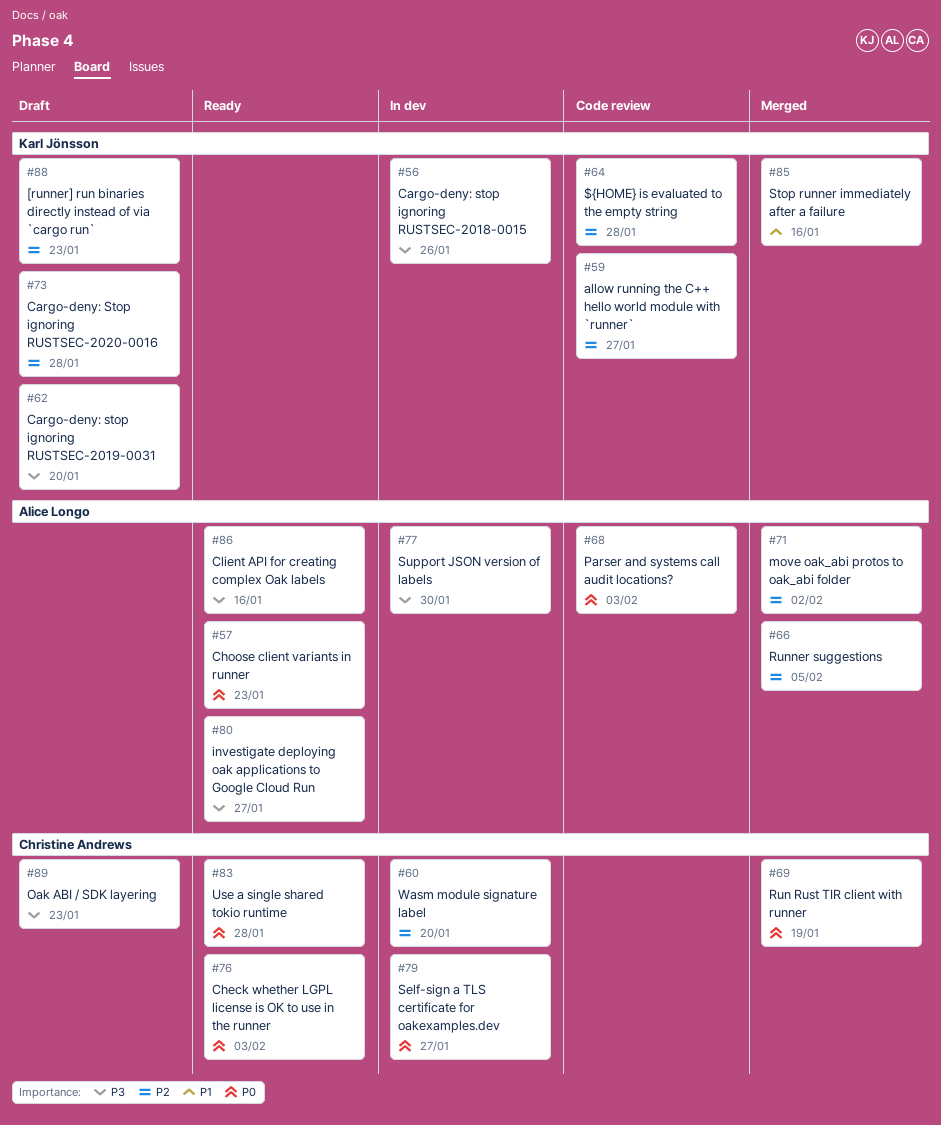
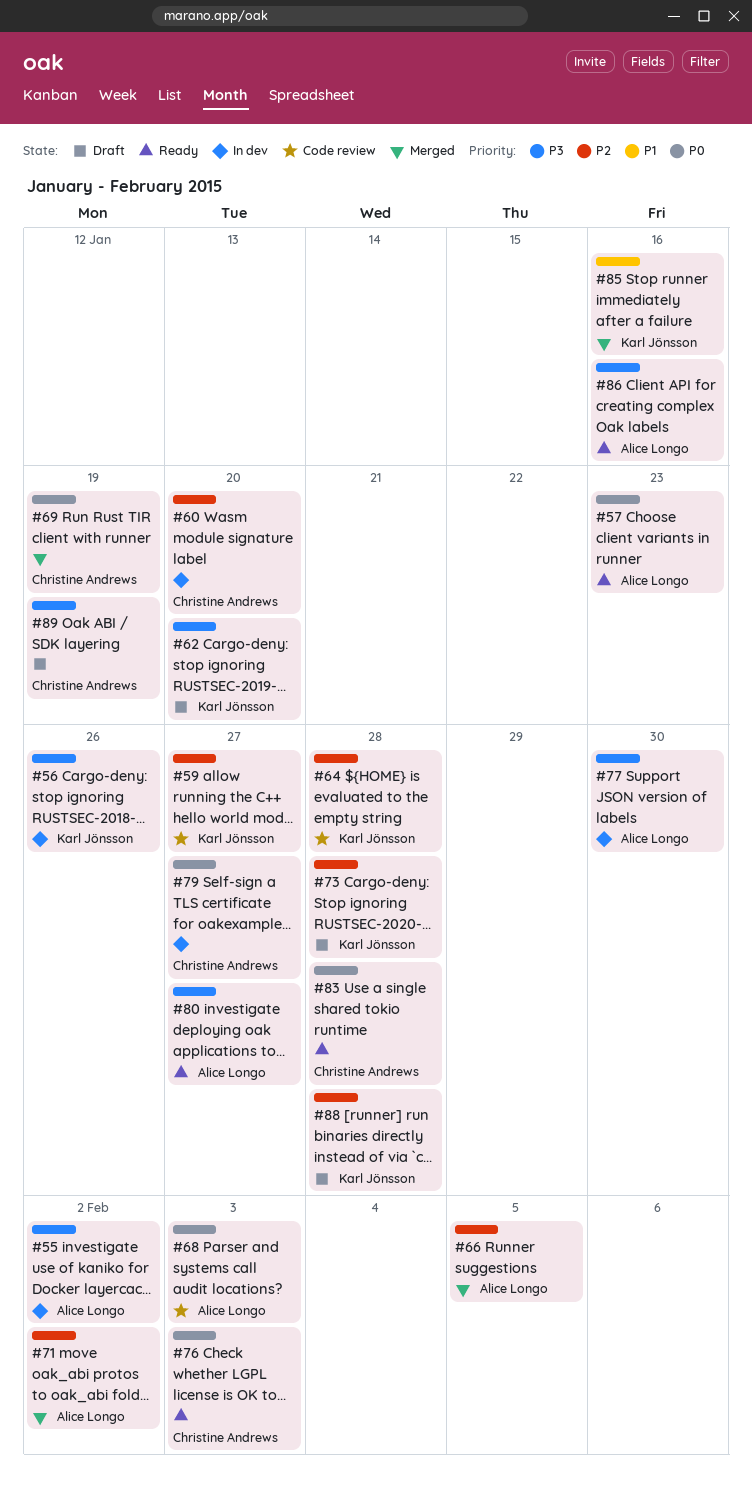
#55: none -> present
#88, due: Jan 23 -> Jan 28
#89, due: Jan 23 -> Jan 19

